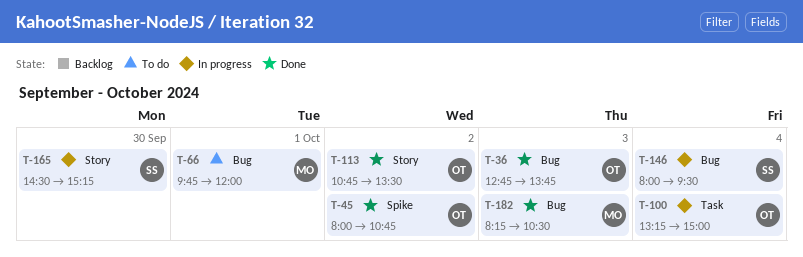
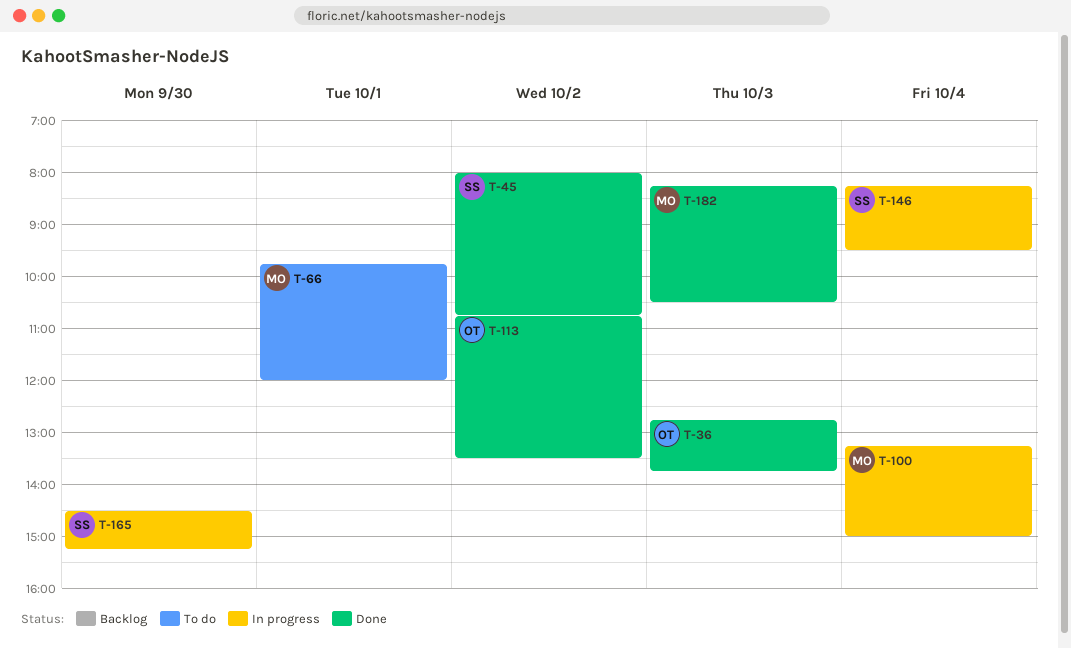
T-45, owner: OT -> SS
T-100, owner: OT -> MO
T-146, begins: 08:00 -> 08:15

